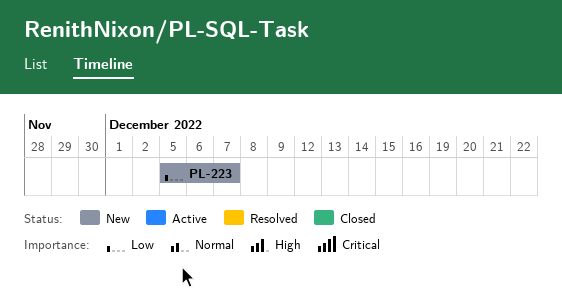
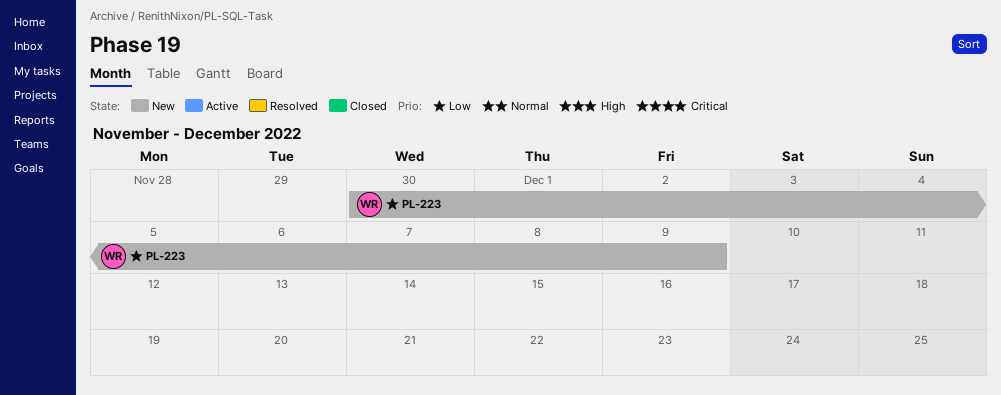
PL-223, start: Dec 5 -> Nov 30
PL-223, due: Dec 7 -> Dec 9

